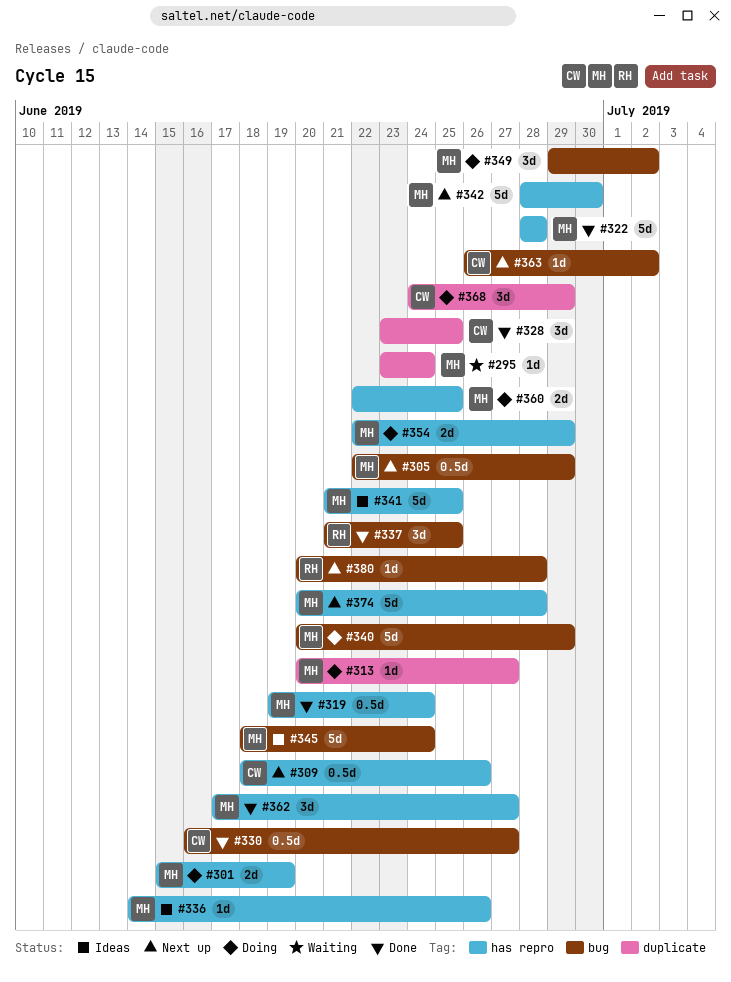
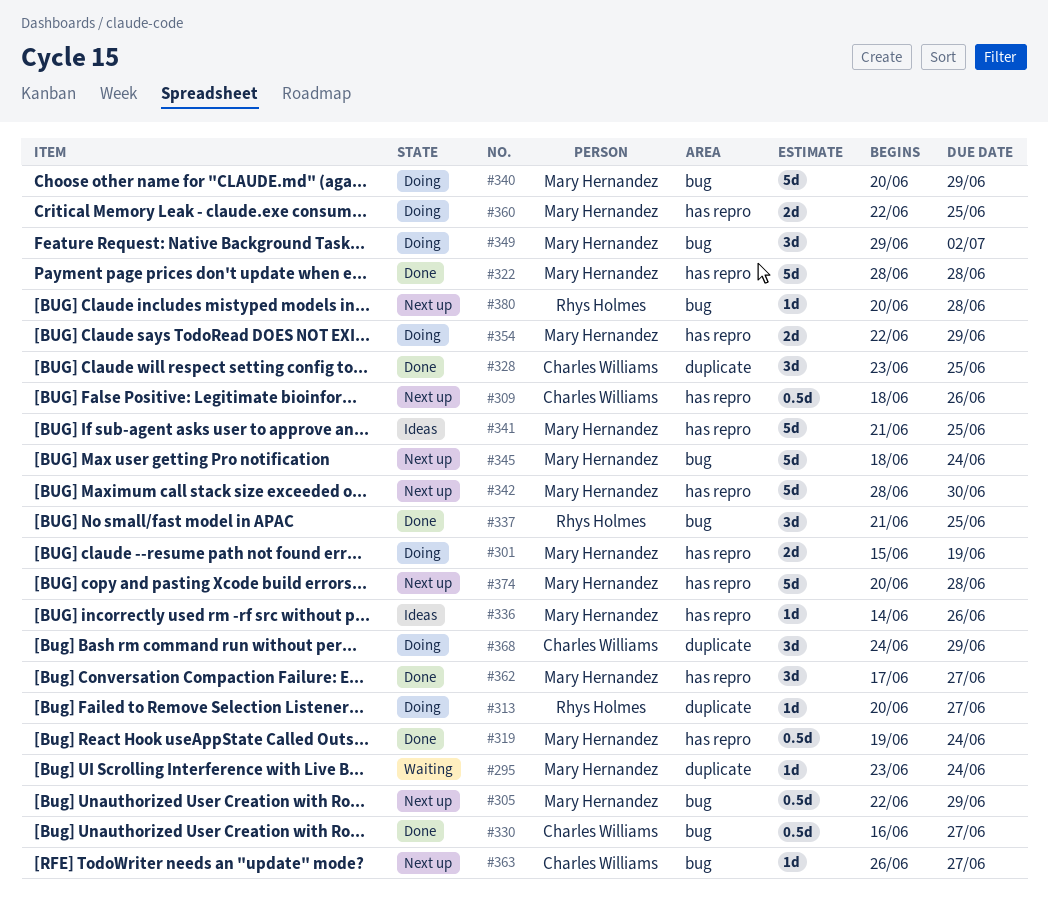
#313, owner: Mary Hernandez -> Rhys Holmes
#345, status: Ideas -> Next up
#363, due: Jul 2 -> Jun 27

